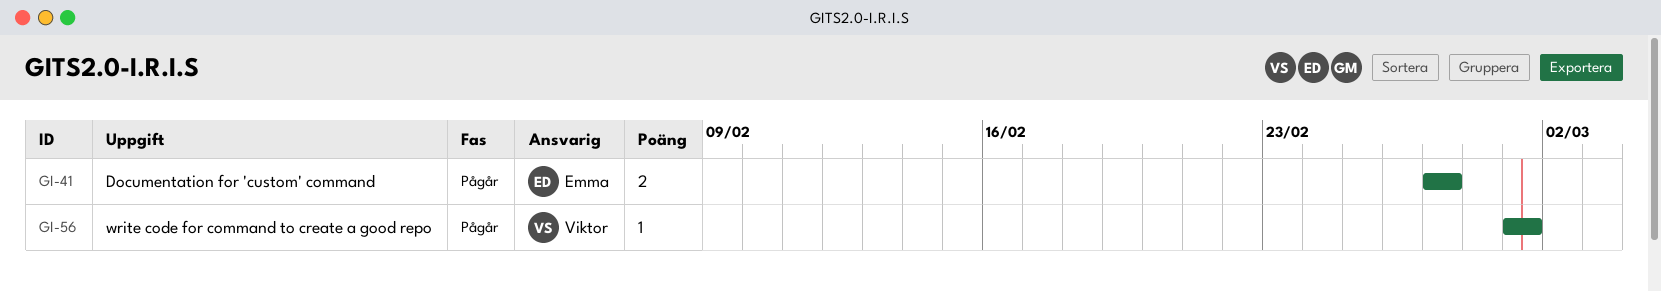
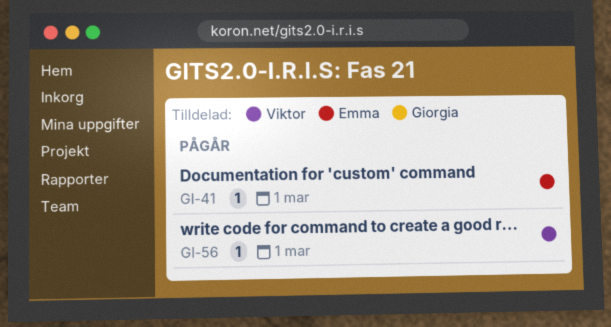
GI-41, estimate: 2 -> 1
GI-41, due: Feb 27 -> Mar 1

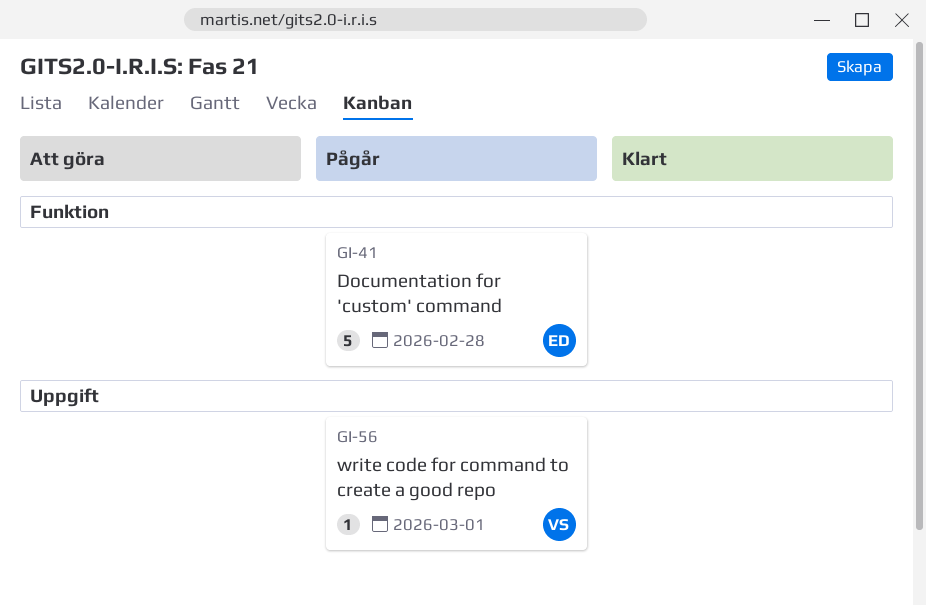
GI-41, estimate: 1 -> 5
GI-41, due: Mar 1 -> Feb 28

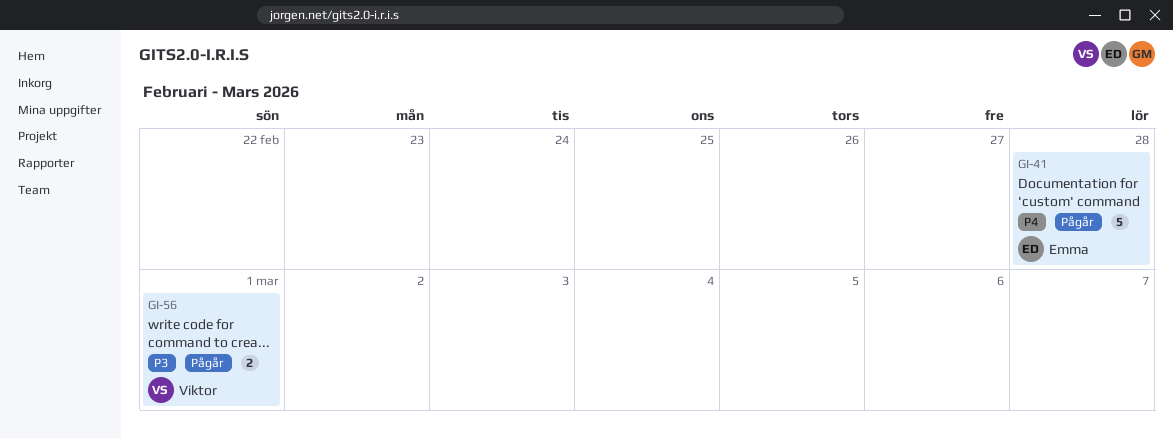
GI-56, estimate: 1 -> 2

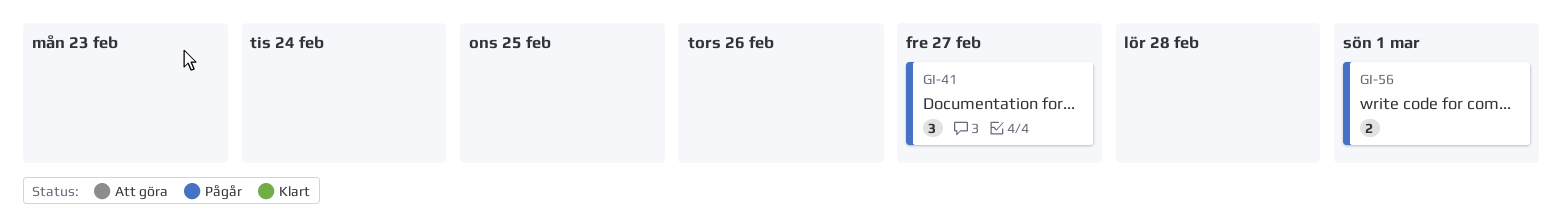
GI-41, estimate: 5 -> 3
GI-41, due: Feb 28 -> Feb 27

